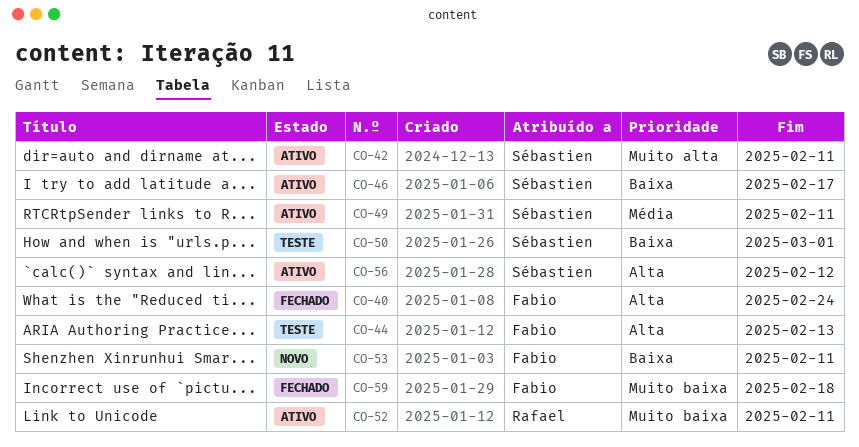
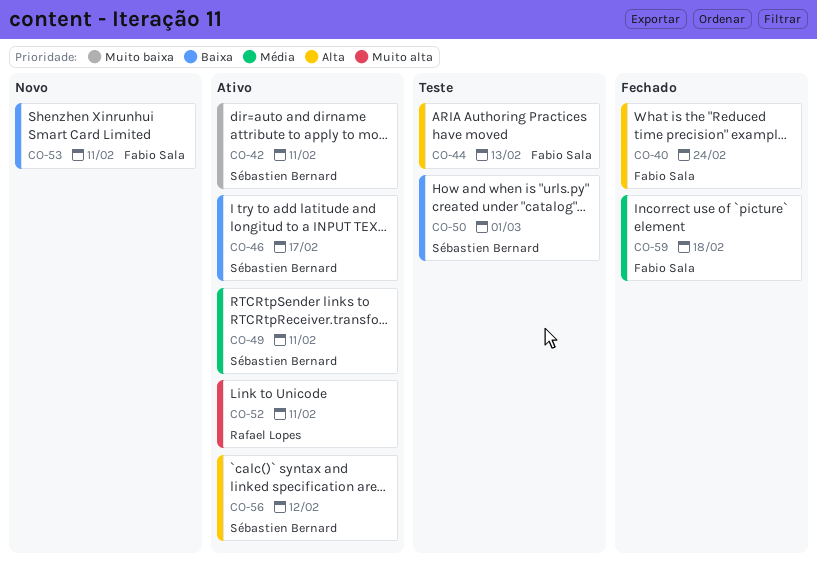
CO-42, priority: Muito alta -> Muito baixa
CO-52, priority: Muito baixa -> Muito alta
CO-59, priority: Muito baixa -> Média

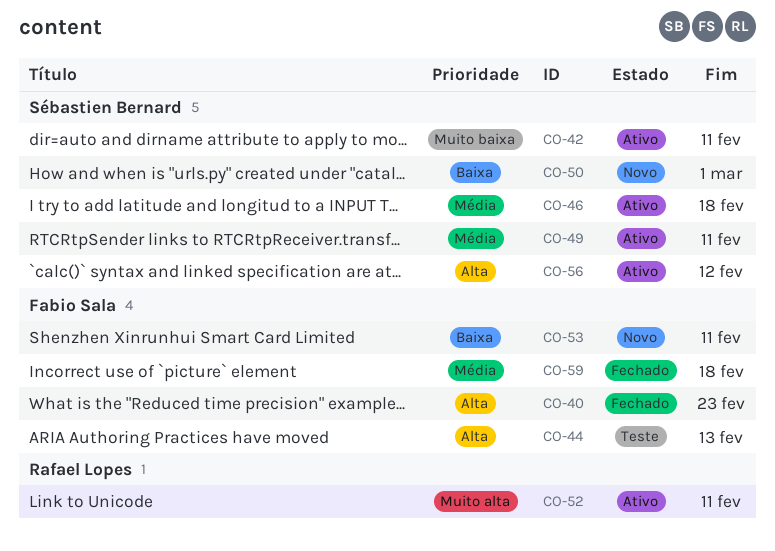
CO-40, due: Feb 24 -> Feb 23
CO-46, priority: Baixa -> Média
CO-46, due: Feb 17 -> Feb 18
CO-50, status: Teste -> Novo

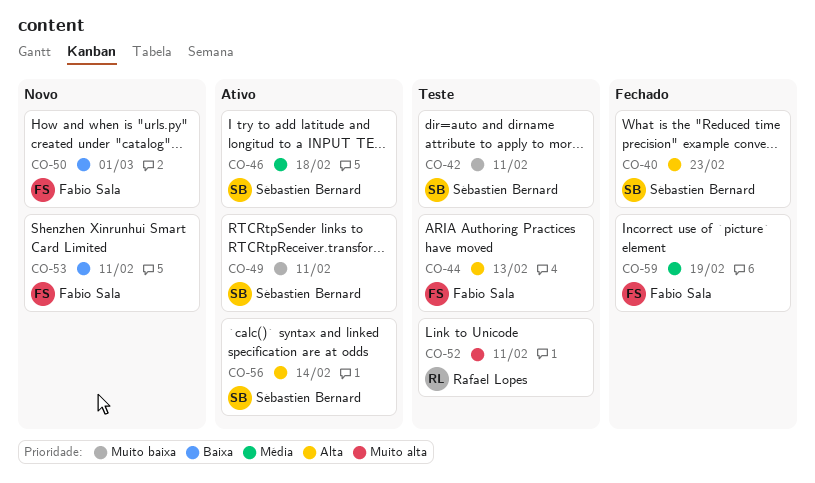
CO-40, owner: Fabio Sala -> Sébastien Bernard
CO-42, status: Ativo -> Teste
CO-49, priority: Média -> Muito baixa
CO-50, owner: Sébastien Bernard -> Fabio Sala
CO-52, status: Ativo -> Teste
CO-56, due: Feb 12 -> Feb 14
CO-59, due: Feb 18 -> Feb 19

